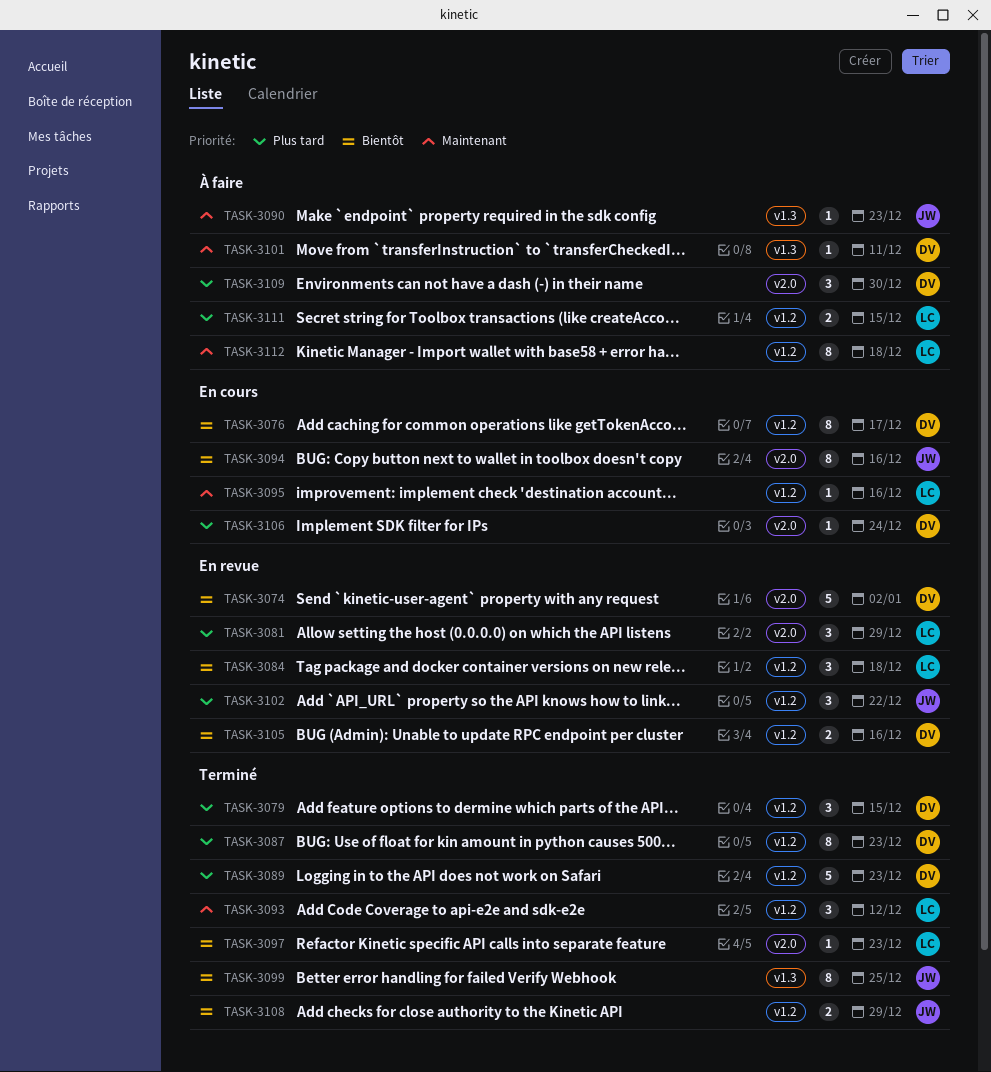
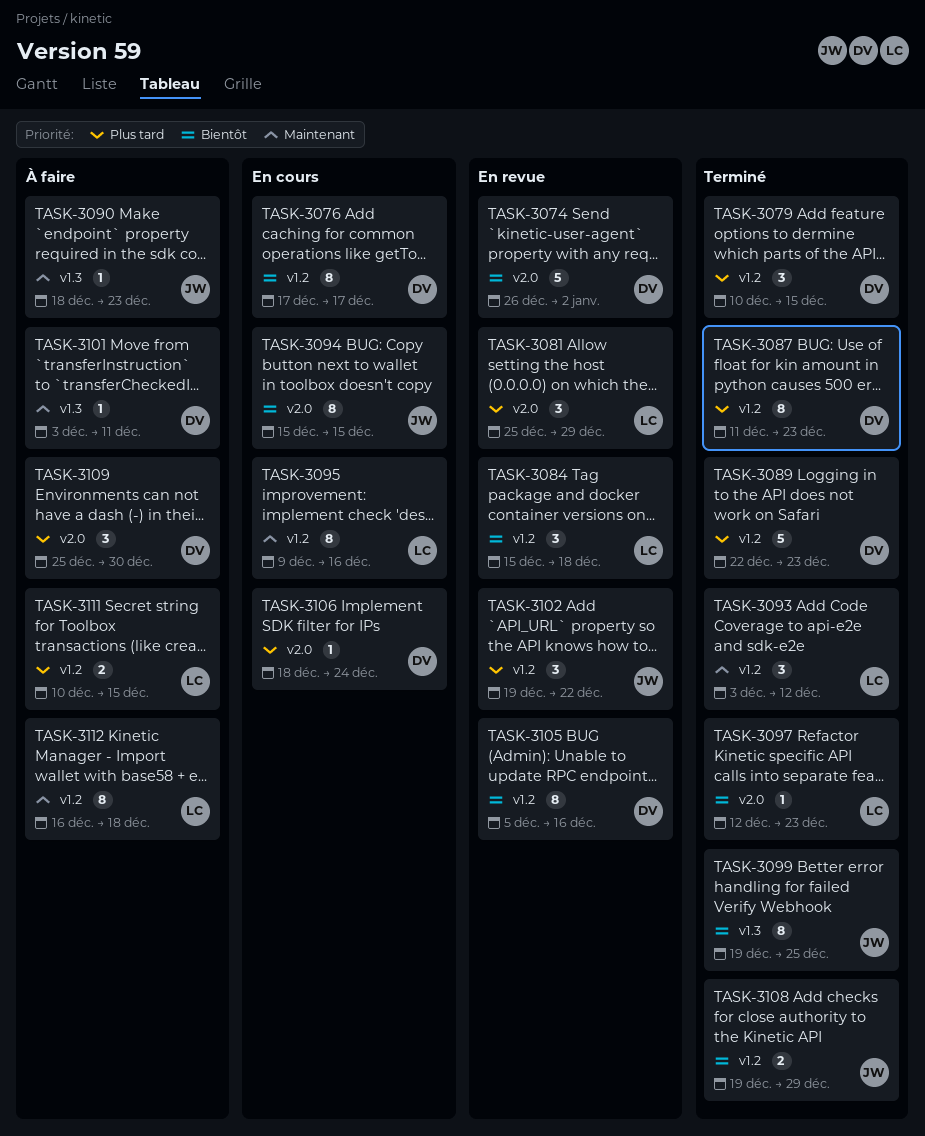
TASK-3094, due: Dec 16 -> Dec 15
TASK-3095, estimate: 1 -> 8
TASK-3105, estimate: 2 -> 8

